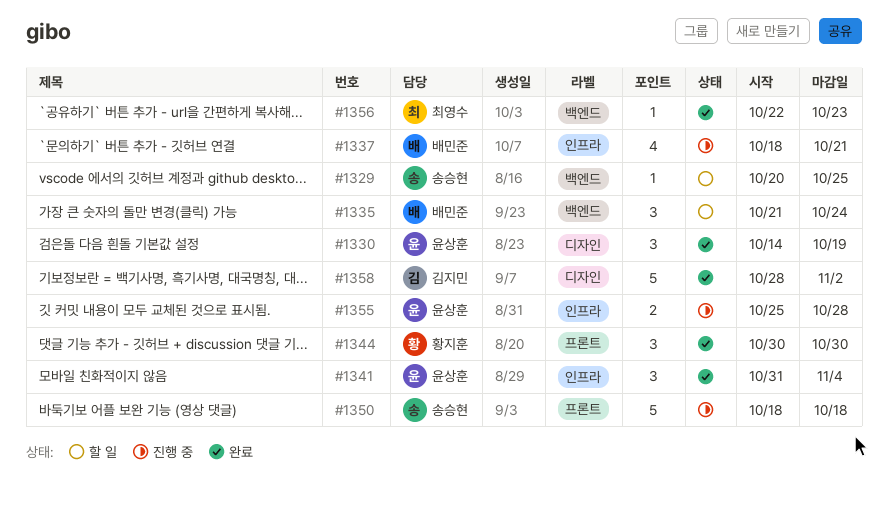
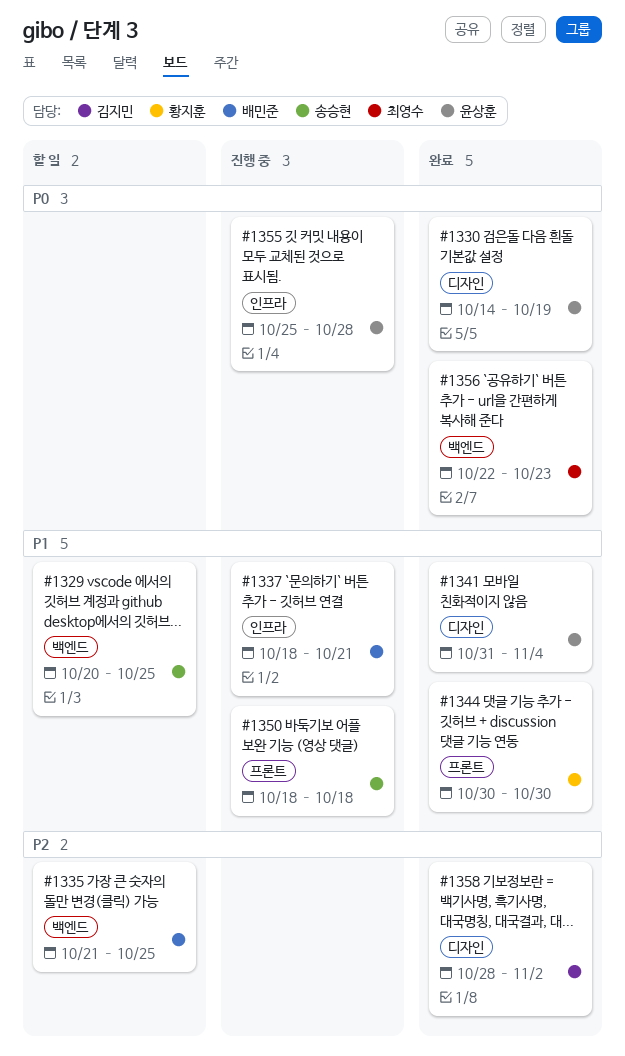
#1335, due: Oct 24 -> Oct 25
#1341, label: 인프라 -> 디자인

